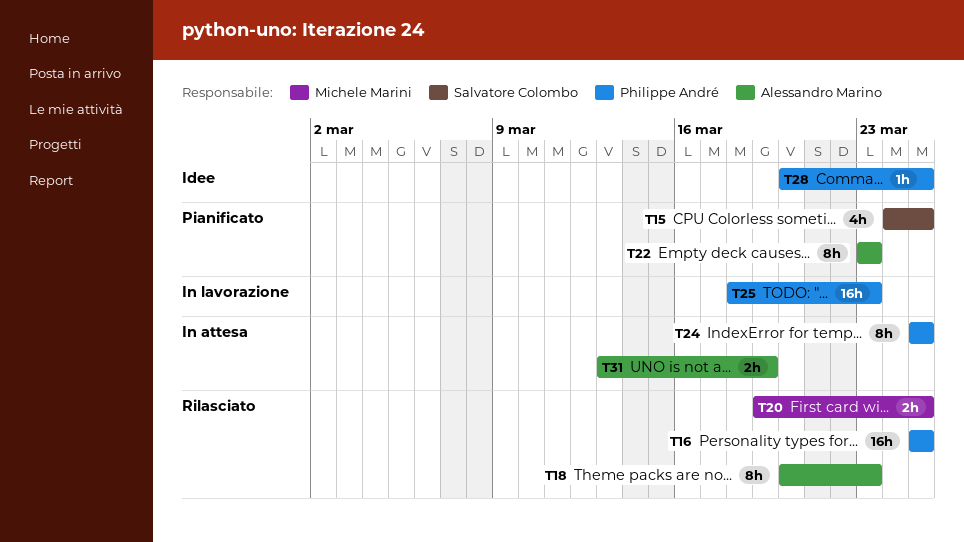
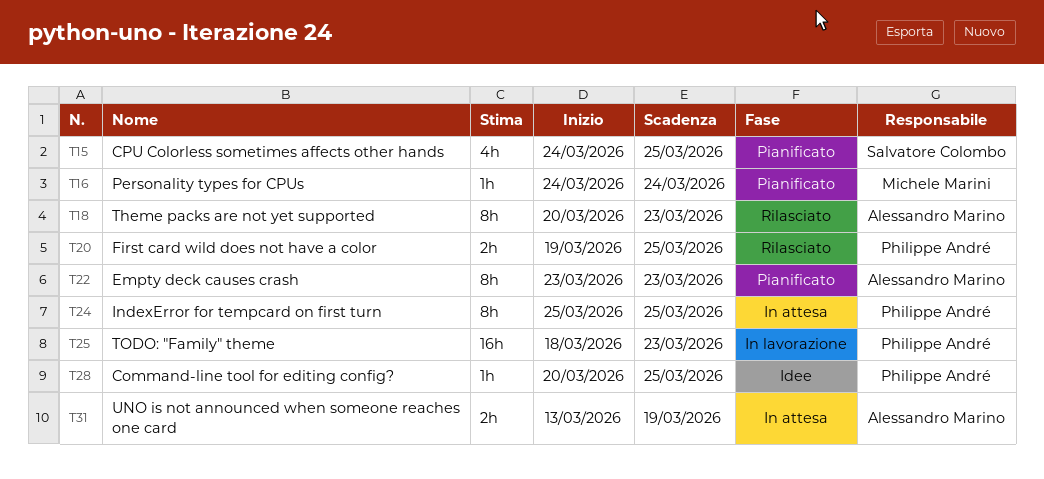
T16, status: Rilasciato -> Pianificato
T16, owner: Philippe André -> Michele Marini
T16, estimate: 16h -> 1h
T16, start: Mar 25 -> Mar 24
T16, due: Mar 25 -> Mar 24
T20, owner: Michele Marini -> Philippe André

